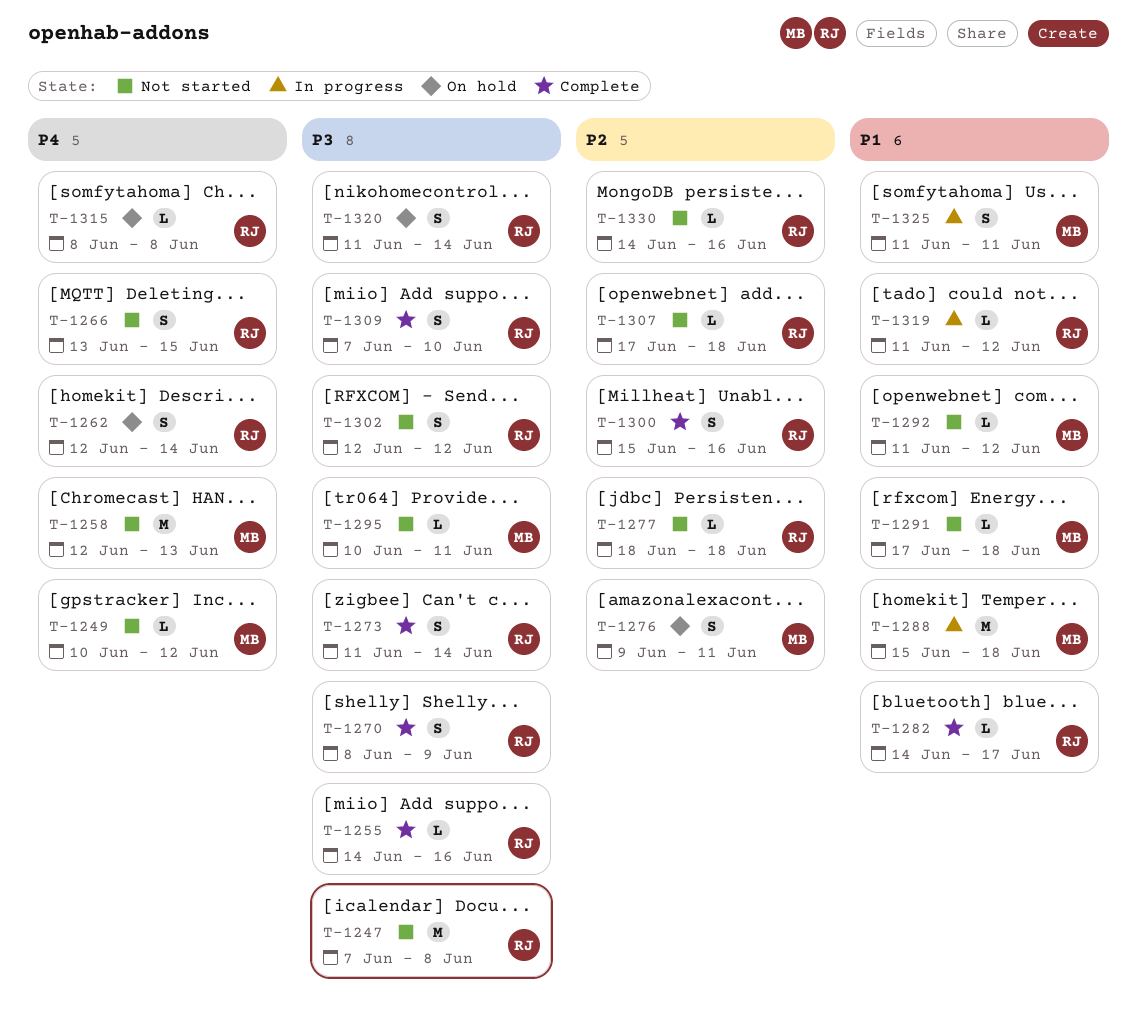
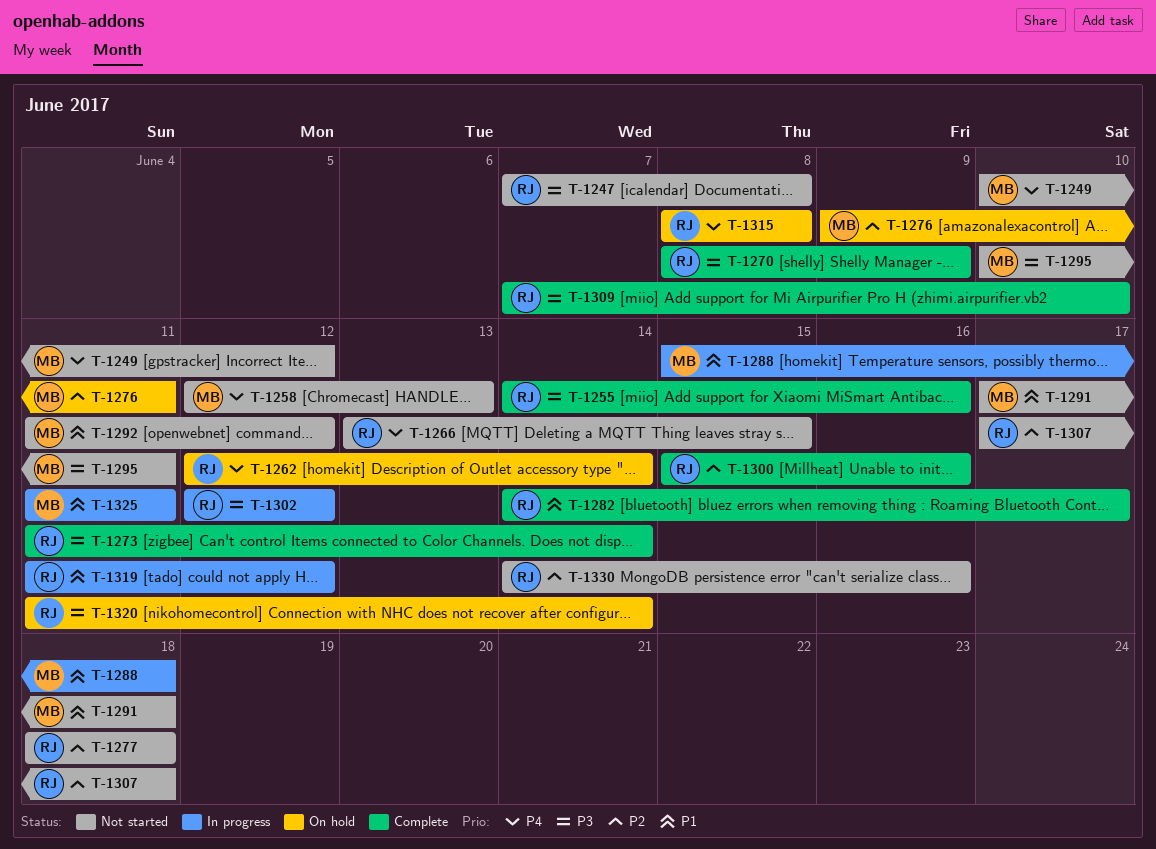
T-1302, status: Not started -> In progress

